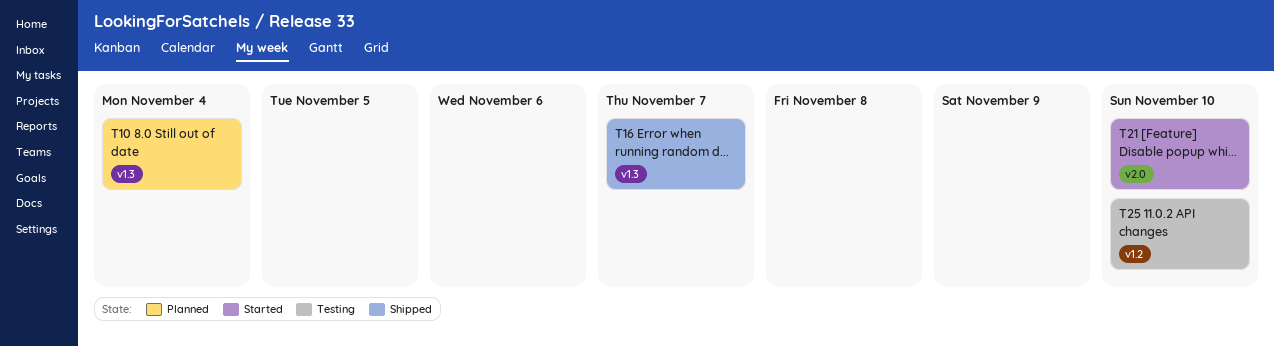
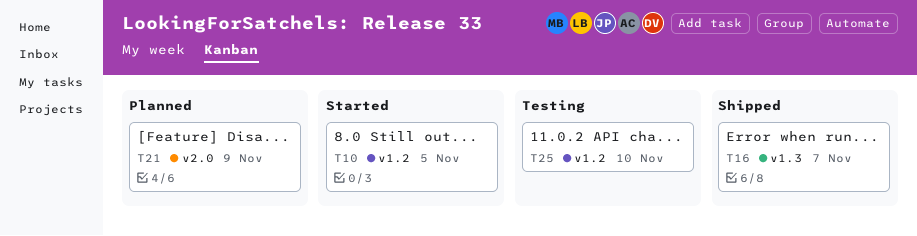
T10, status: Planned -> Started
T10, label: v1.3 -> v1.2
T10, due: Nov 4 -> Nov 5
T21, status: Started -> Planned
T21, due: Nov 10 -> Nov 9

